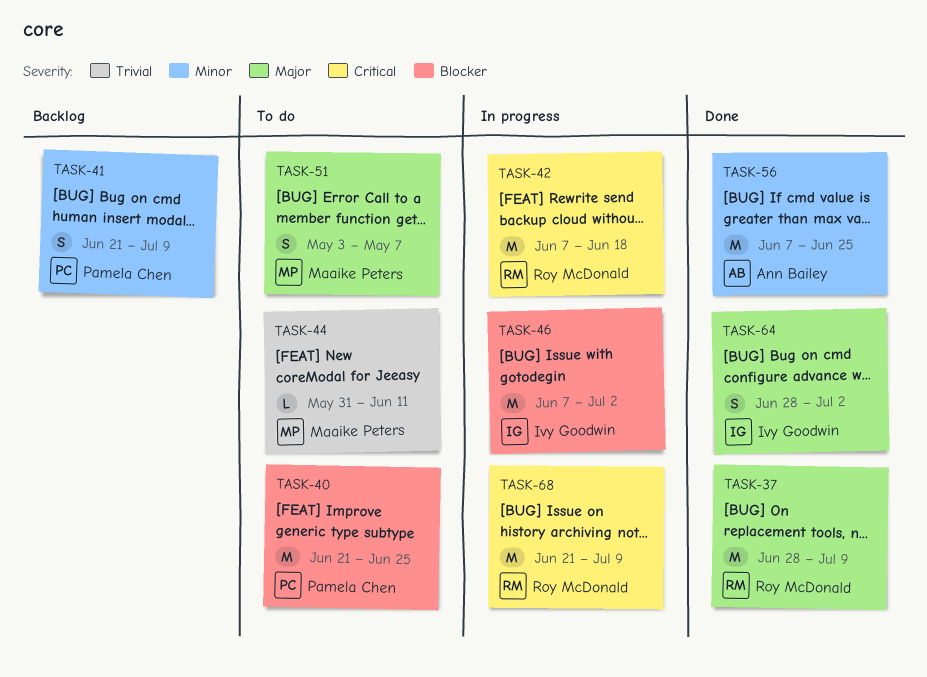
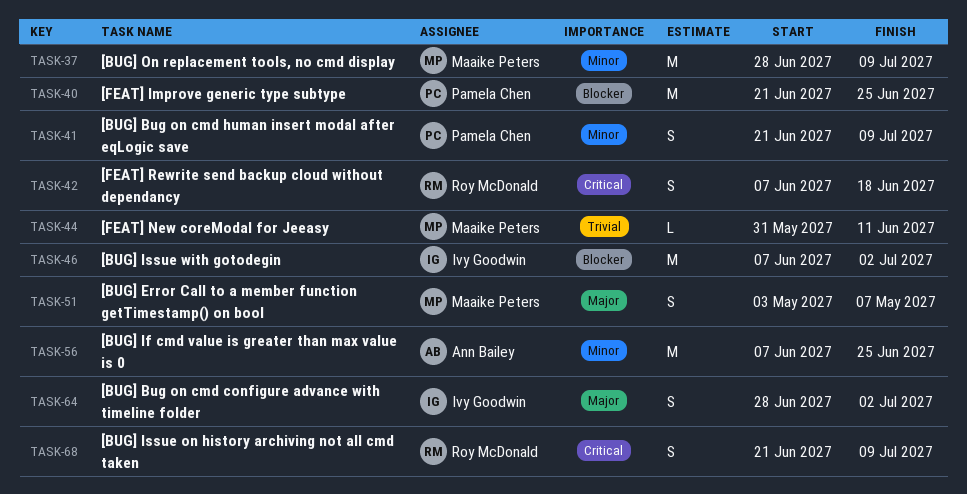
TASK-37, owner: Roy McDonald -> Maaike Peters
TASK-37, priority: Major -> Minor
TASK-42, estimate: M -> S
TASK-68, estimate: M -> S

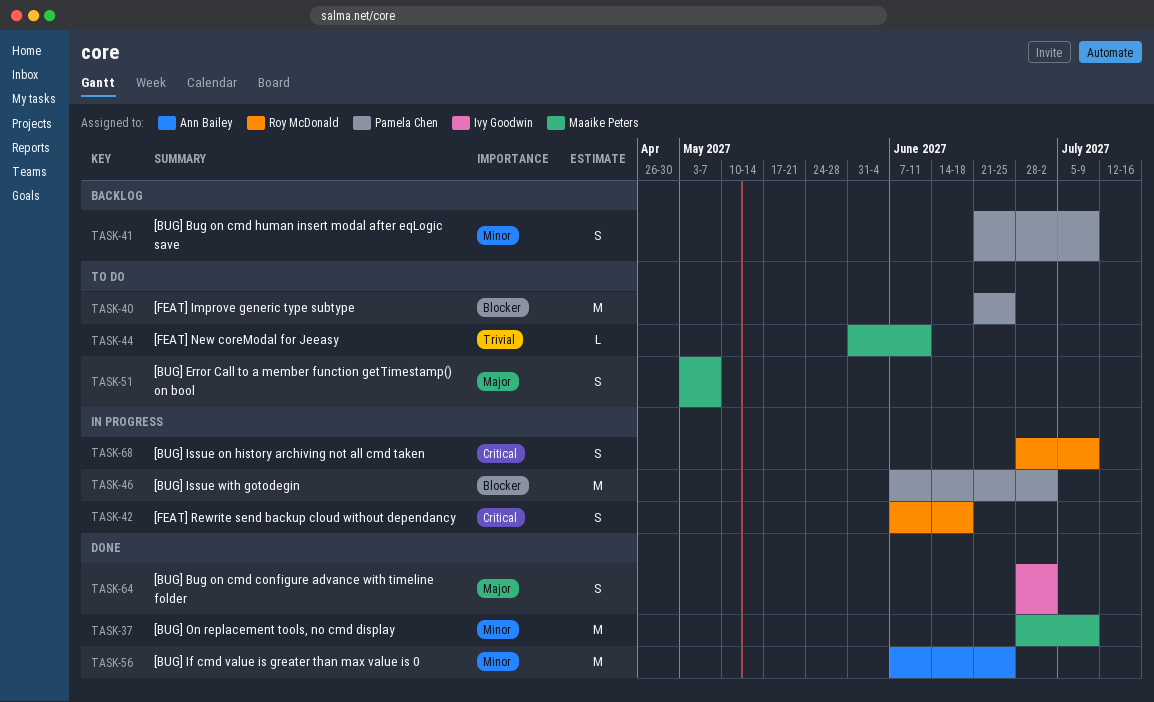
TASK-46, owner: Ivy Goodwin -> Pamela Chen
TASK-68, start: Jun 21 -> Jun 28

